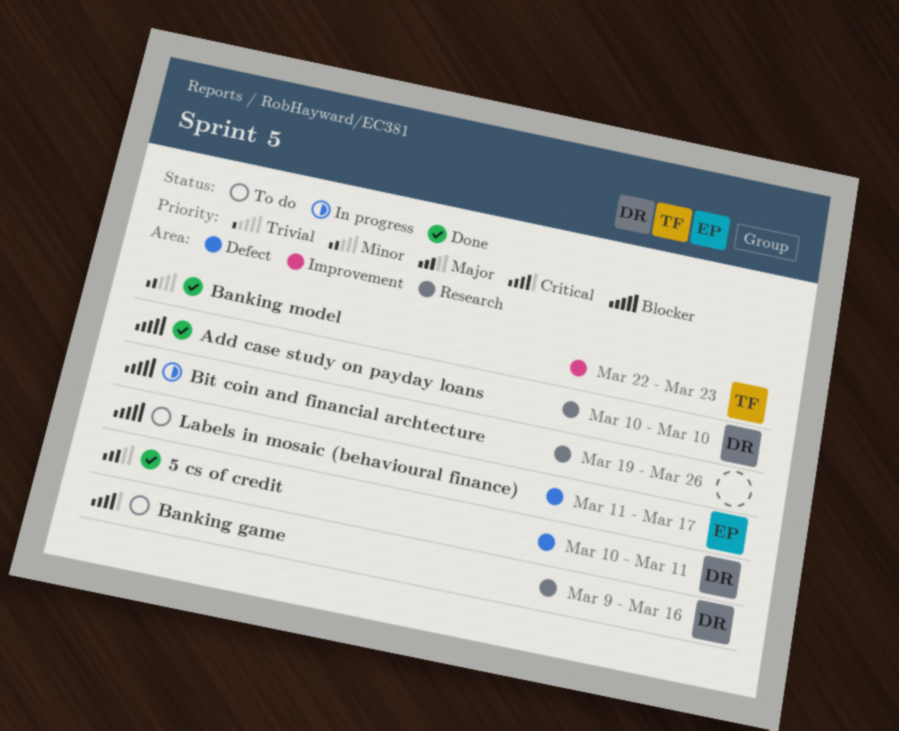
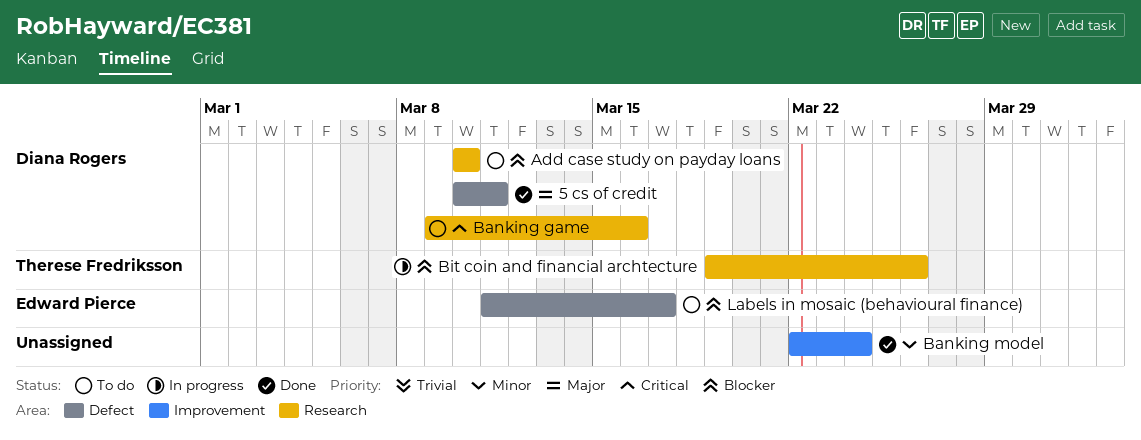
Add case study on payday loans, status: Done -> To do
Banking model, owner: Therese Fredriksson -> none
Banking model, due: Mar 23 -> Mar 24
Bit coin and financial archtecture, owner: none -> Therese Fredriksson

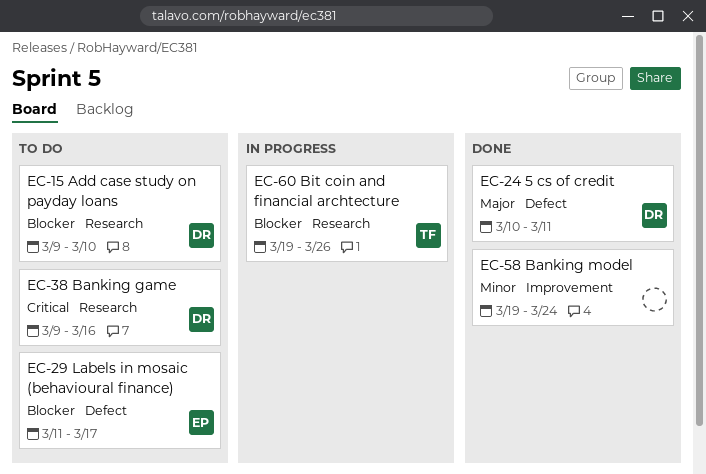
Add case study on payday loans, start: Mar 10 -> Mar 9
Banking model, start: Mar 22 -> Mar 19

